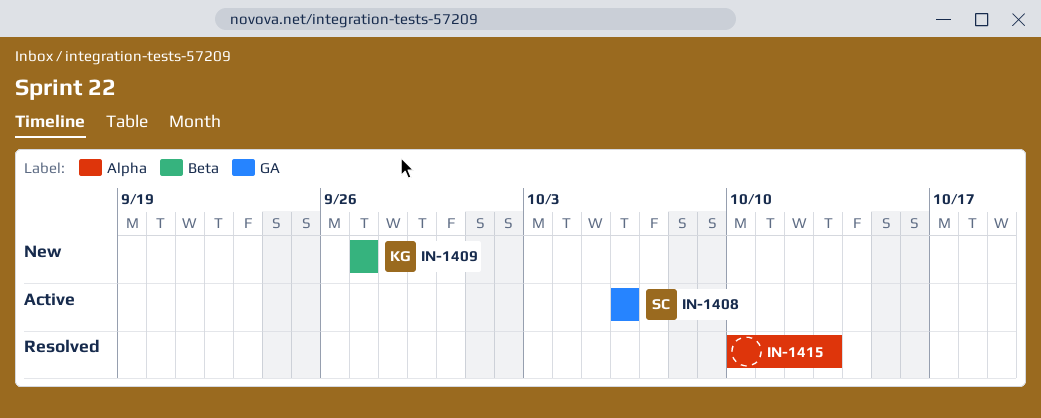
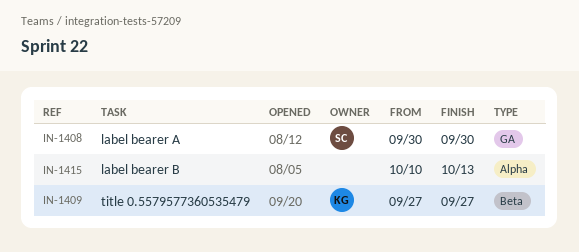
IN-1408, start: Oct 6 -> Sep 30
IN-1408, due: Oct 6 -> Sep 30

